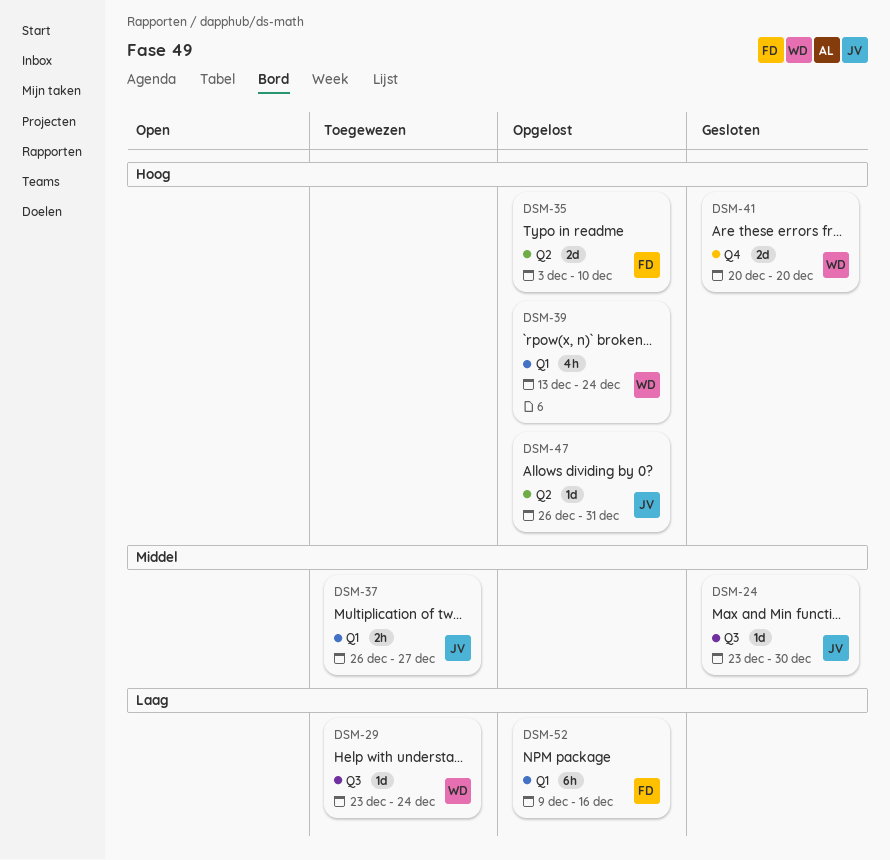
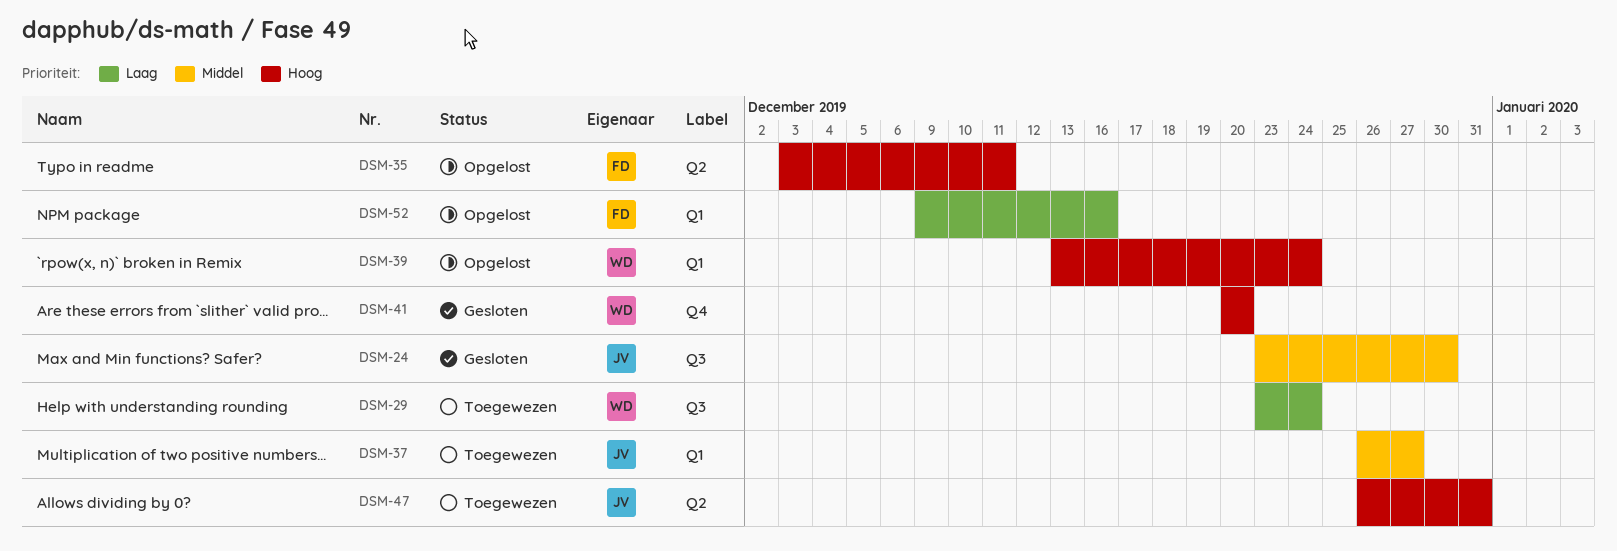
DSM-35, due: Dec 10 -> Dec 11
DSM-47, status: Opgelost -> Toegewezen

